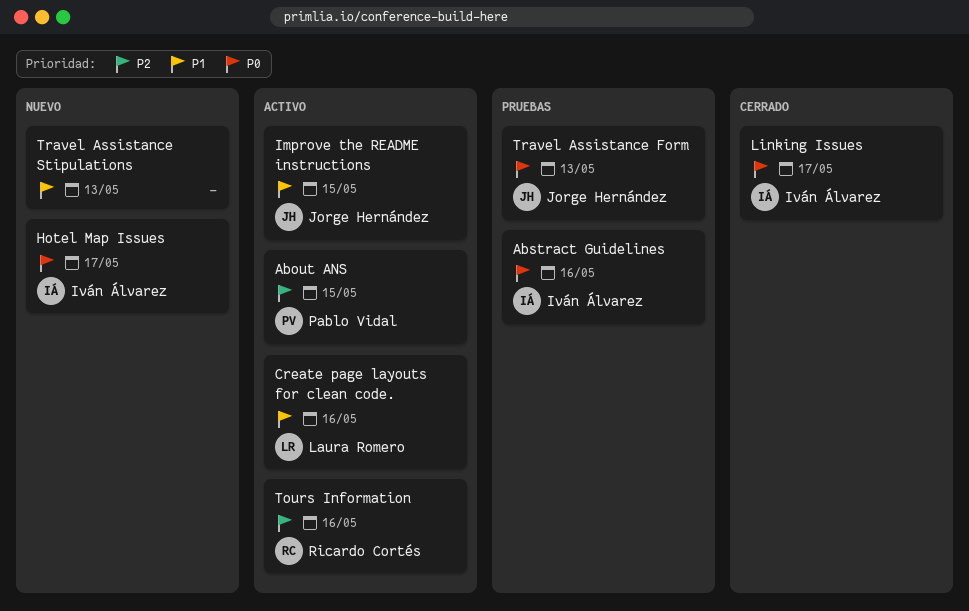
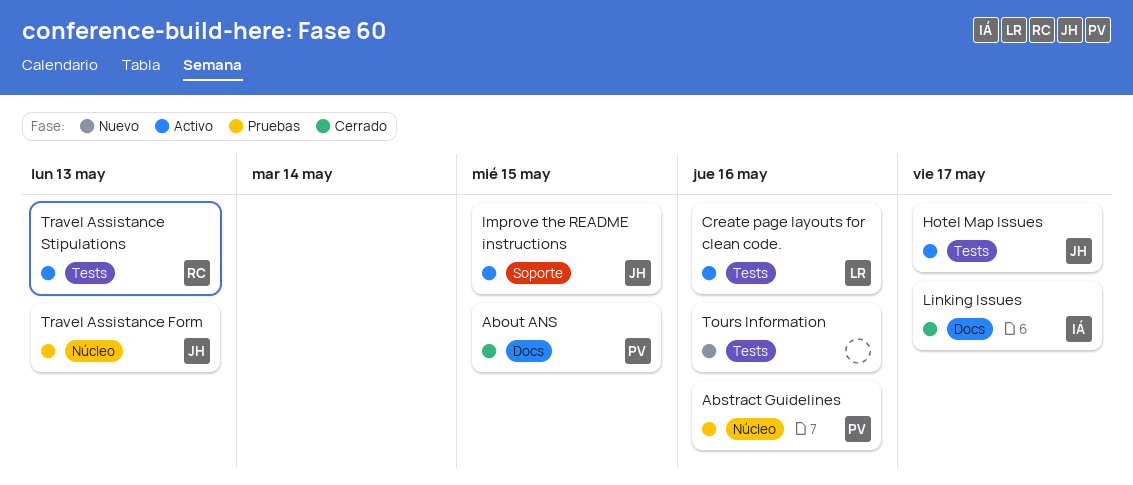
About ANS, status: Activo -> Cerrado
Abstract Guidelines, owner: Iván Álvarez -> Pablo Vidal
Hotel Map Issues, status: Nuevo -> Activo
Hotel Map Issues, owner: Iván Álvarez -> Jorge Hernández
Tours Information, status: Activo -> Nuevo
Tours Information, owner: Ricardo Cortés -> none
Travel Assistance Stipulations, status: Nuevo -> Activo
Travel Assistance Stipulations, owner: none -> Ricardo Cortés

